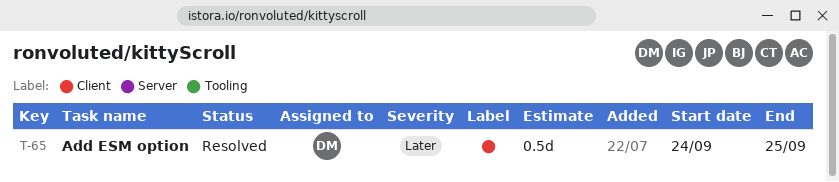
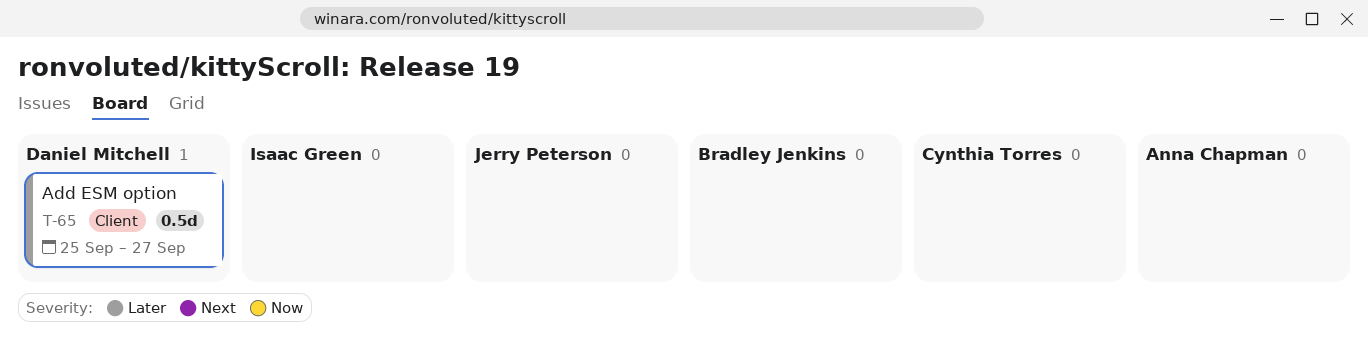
T-65, start: Sep 24 -> Sep 25
T-65, due: Sep 25 -> Sep 27

